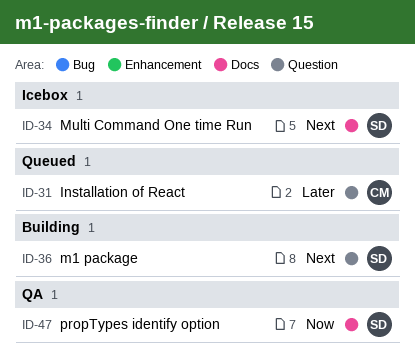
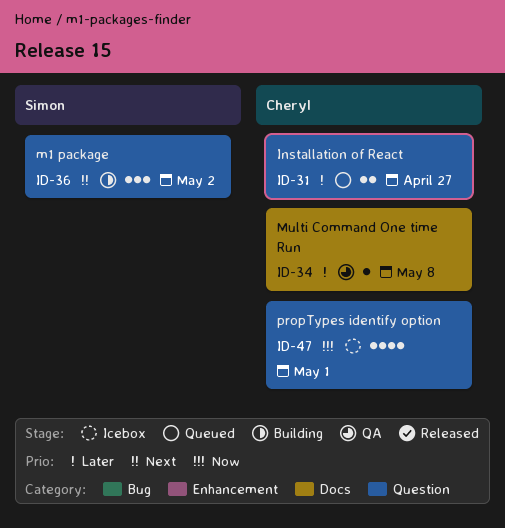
ID-34, status: Icebox -> QA
ID-34, owner: Simon -> Cheryl
ID-34, priority: Next -> Later
ID-47, status: QA -> Icebox
ID-47, owner: Simon -> Cheryl
ID-47, label: Docs -> Question

